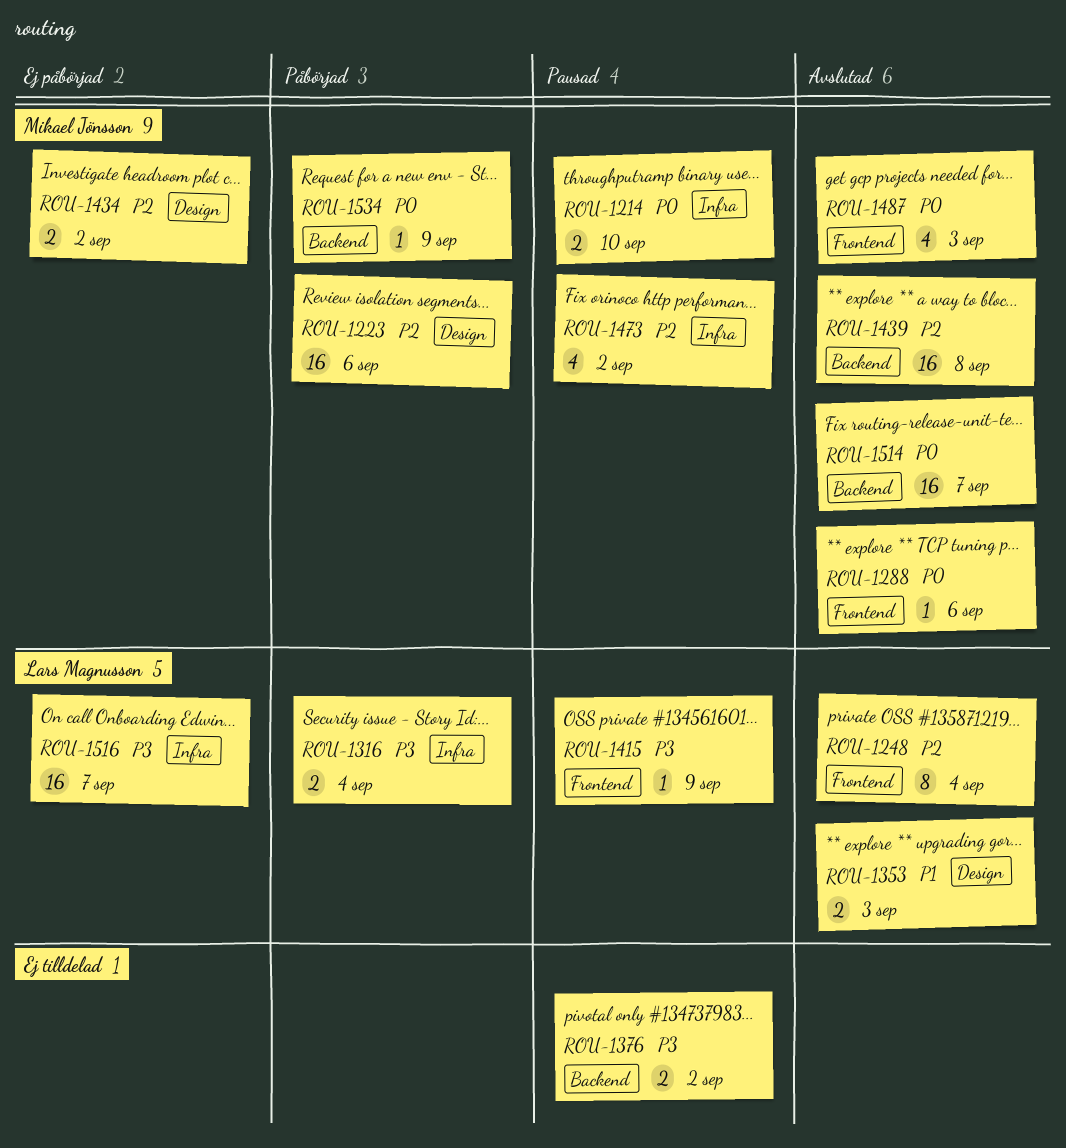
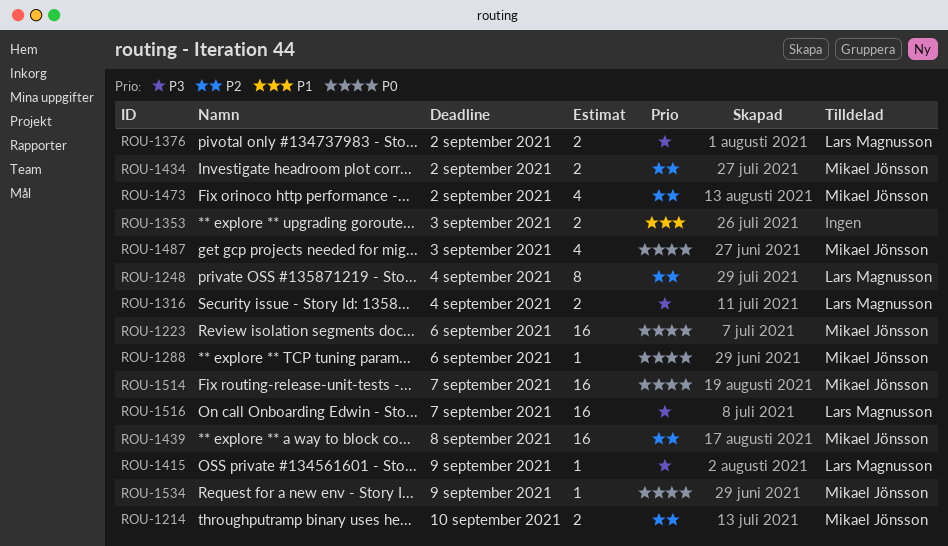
ROU-1214, priority: P0 -> P2
ROU-1223, priority: P2 -> P0
ROU-1353, owner: Lars Magnusson -> none
ROU-1376, owner: none -> Lars Magnusson

